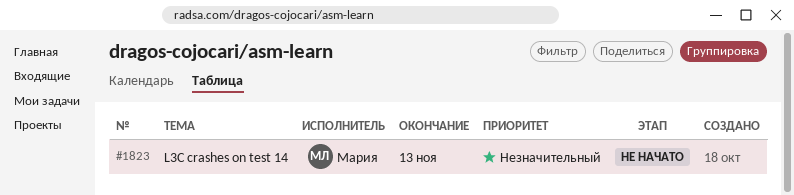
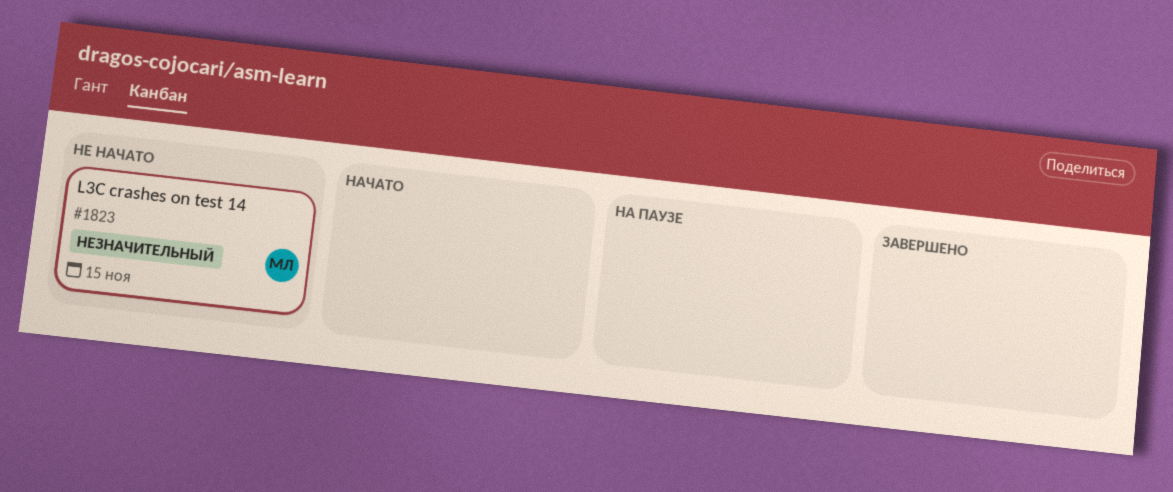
#1823, due: Nov 13 -> Nov 15

